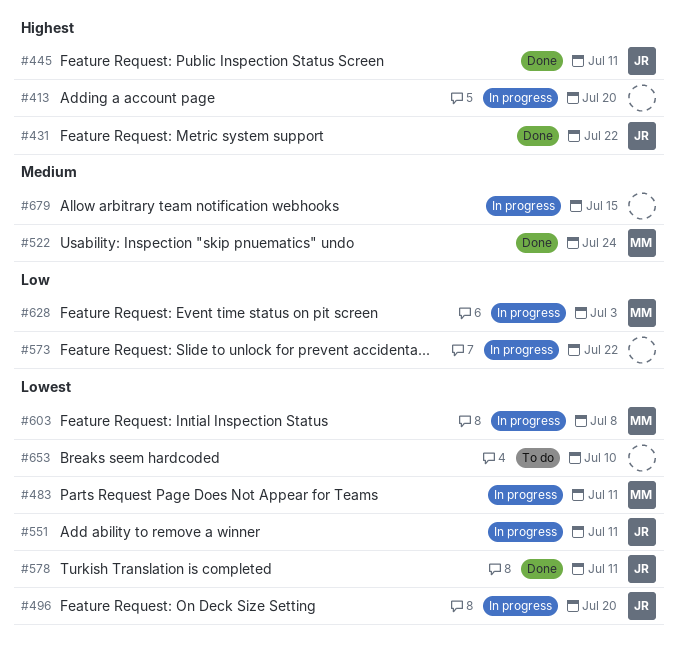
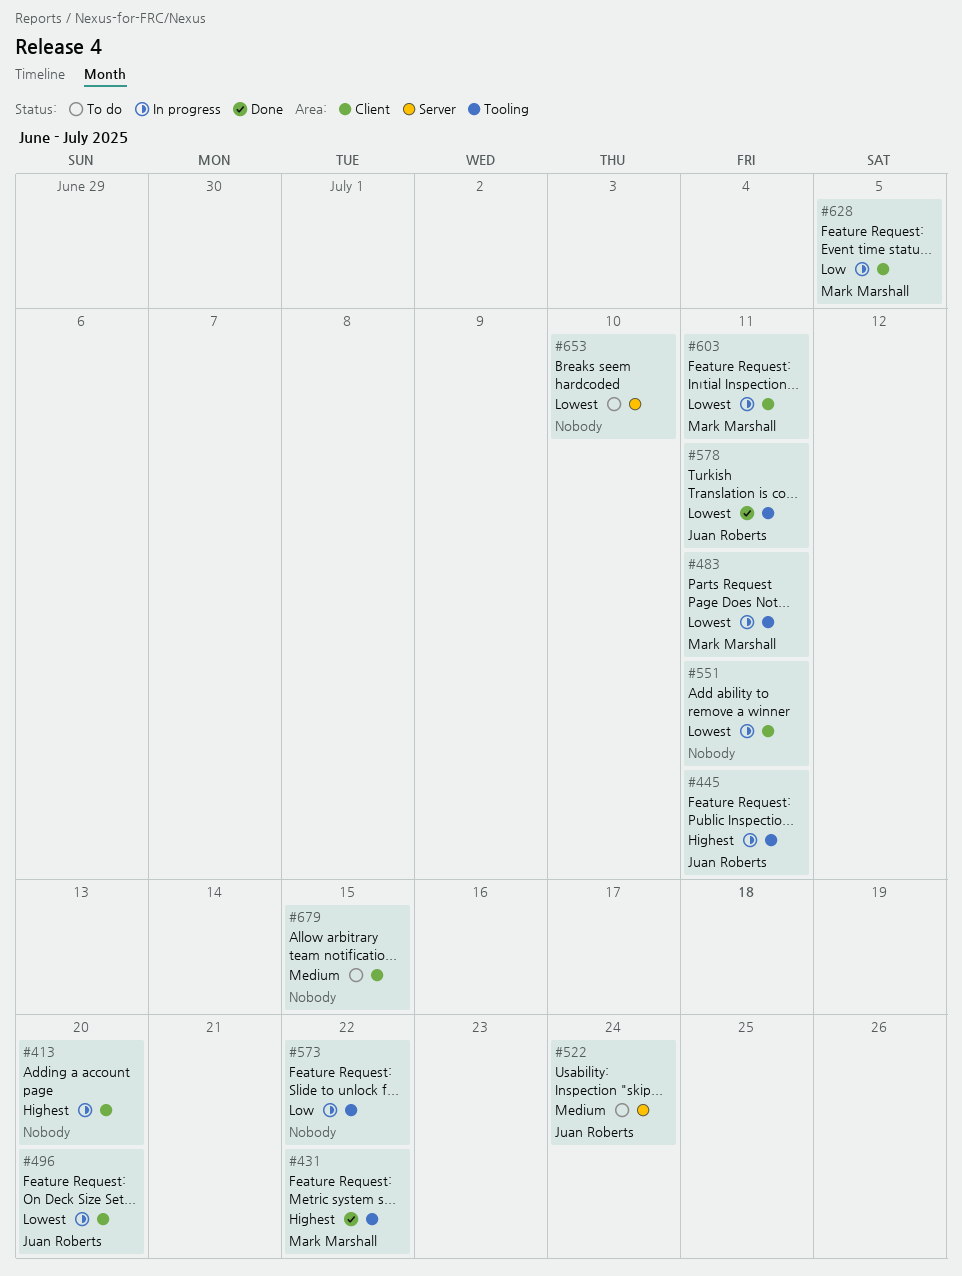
#431, owner: Juan Roberts -> Mark Marshall
#445, status: Done -> In progress
#522, status: Done -> To do
#522, owner: Mark Marshall -> Juan Roberts
#551, owner: Juan Roberts -> none
#603, due: Jul 8 -> Jul 11
#628, due: Jul 3 -> Jul 5
#679, status: In progress -> To do

